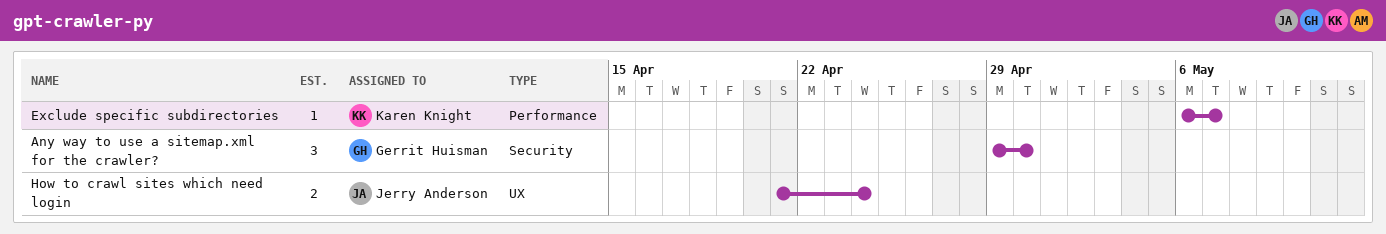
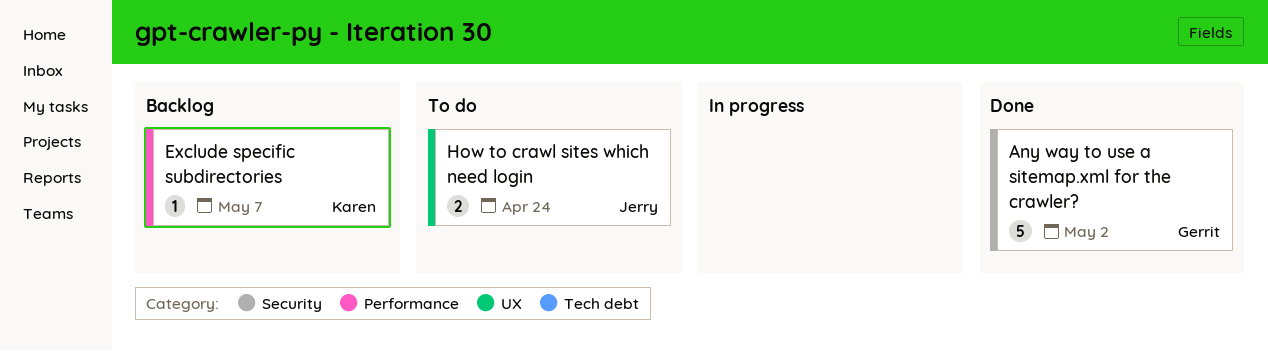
Any way to use a sitemap.xml for the crawler?, estimate: 3 -> 5
Any way to use a sitemap.xml for the crawler?, due: Apr 30 -> May 2

